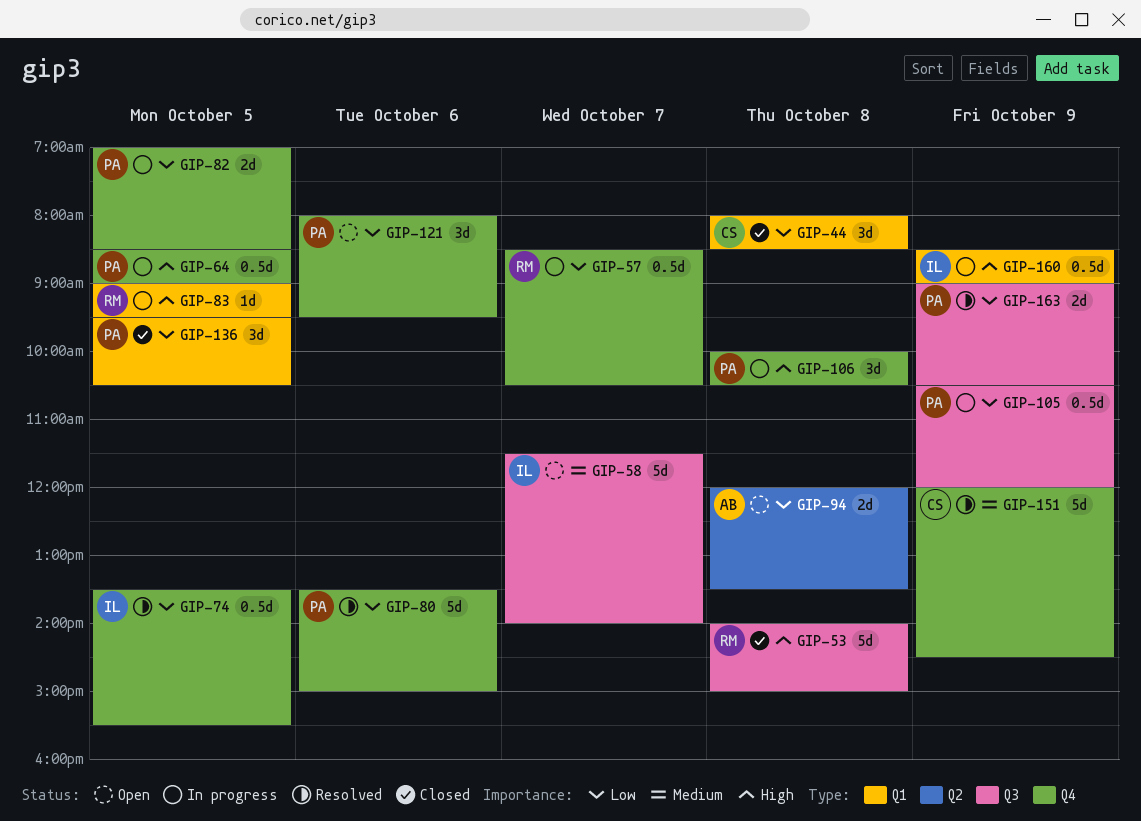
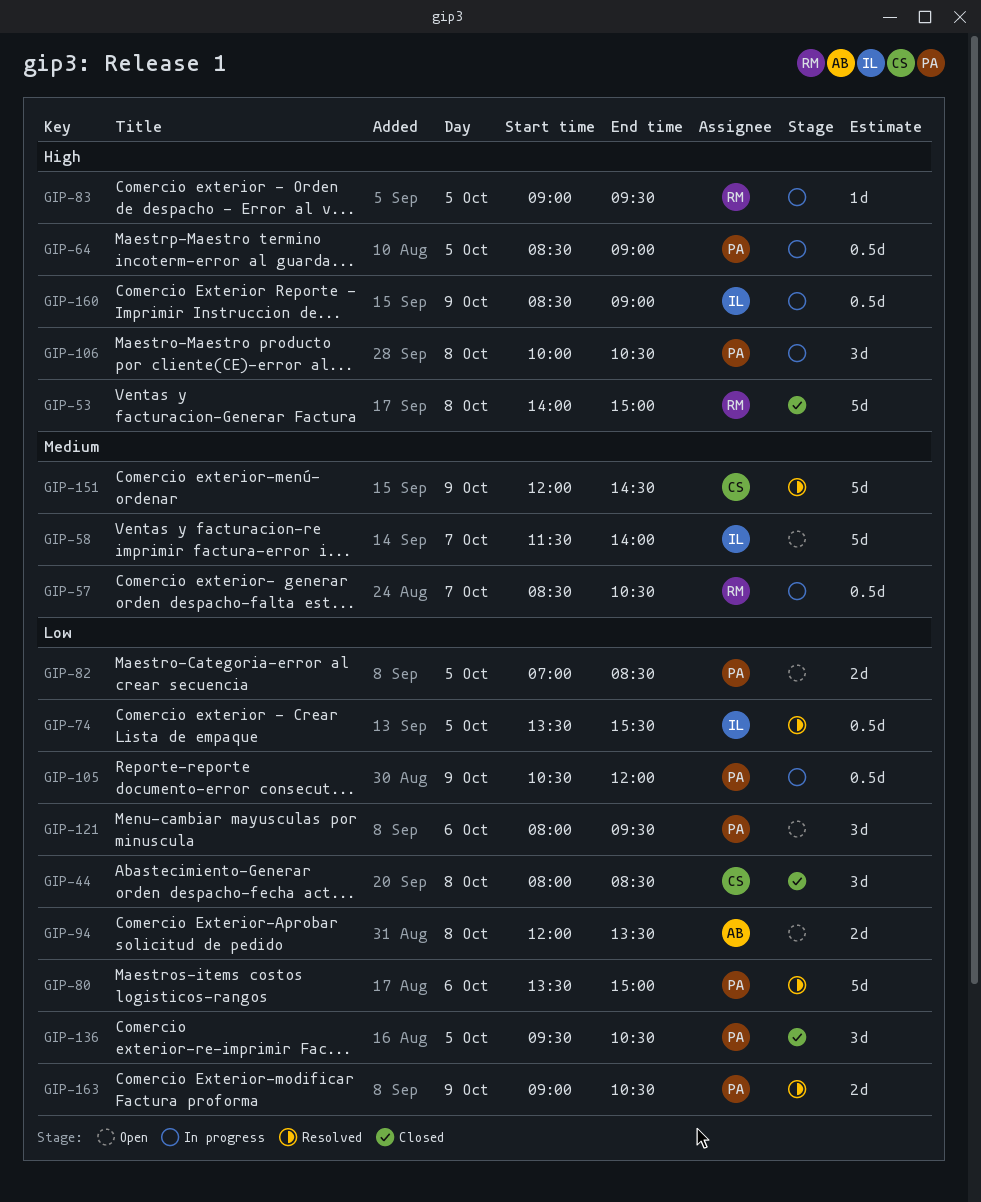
GIP-57, priority: Low -> Medium
GIP-82, status: In progress -> Open

